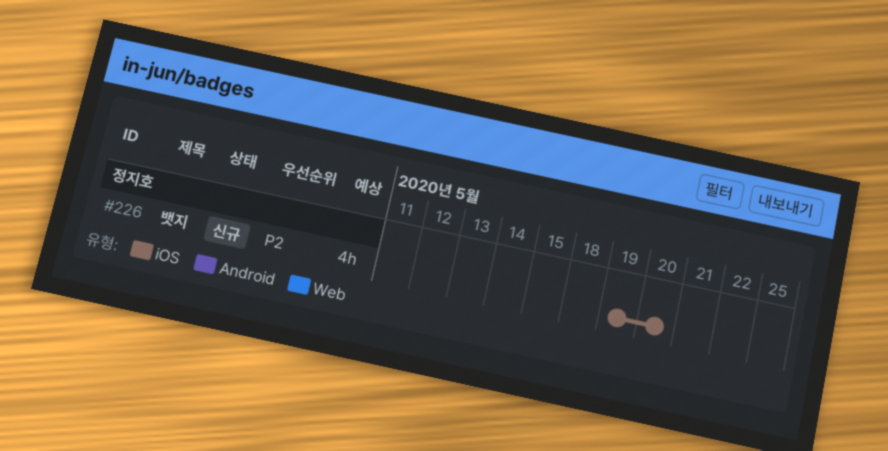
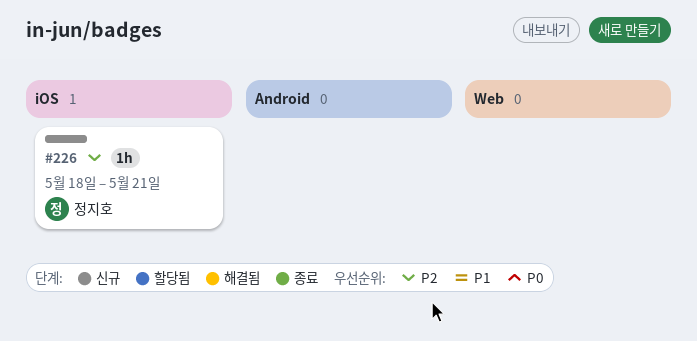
#226, estimate: 4h -> 1h
#226, start: May 19 -> May 18
#226, due: May 20 -> May 21

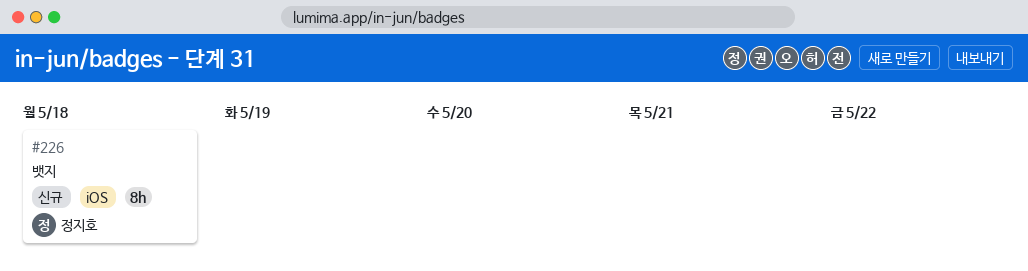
#226, estimate: 1h -> 8h
#226, due: May 21 -> May 18

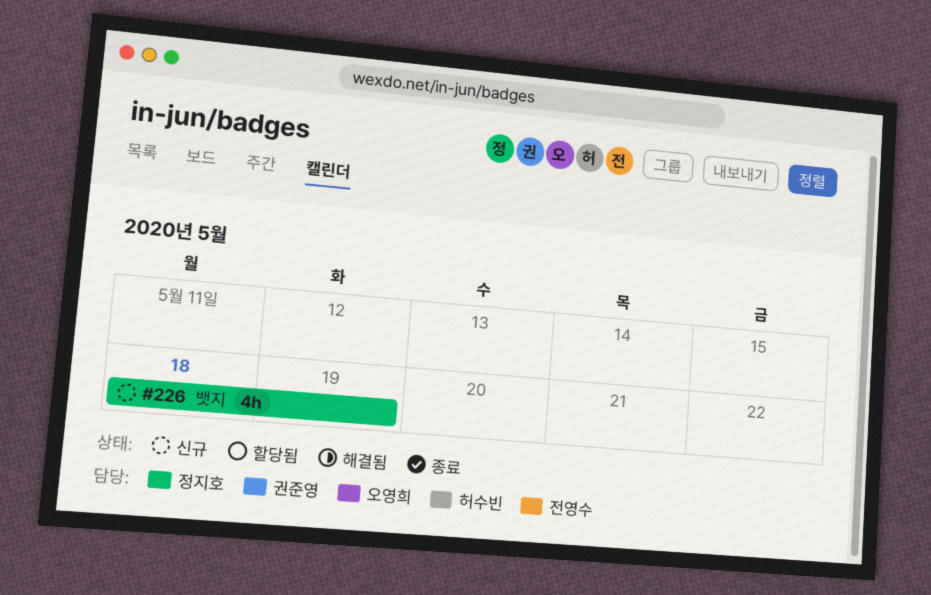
#226, estimate: 8h -> 4h
#226, due: May 18 -> May 19

